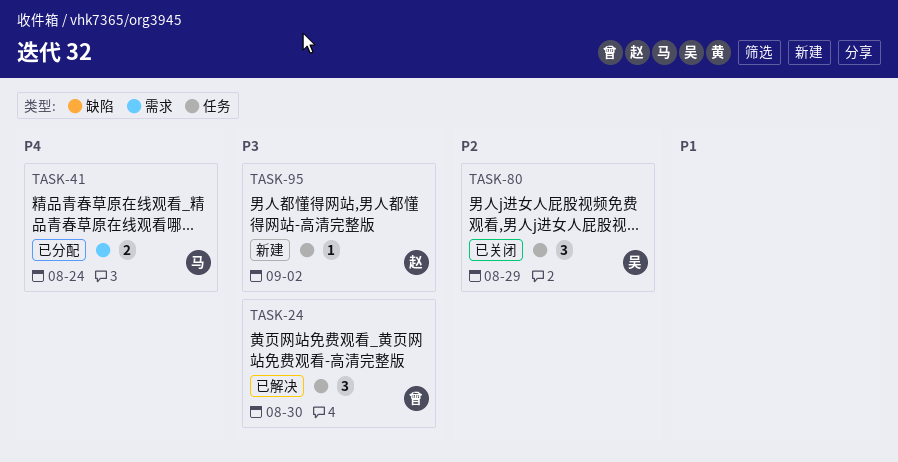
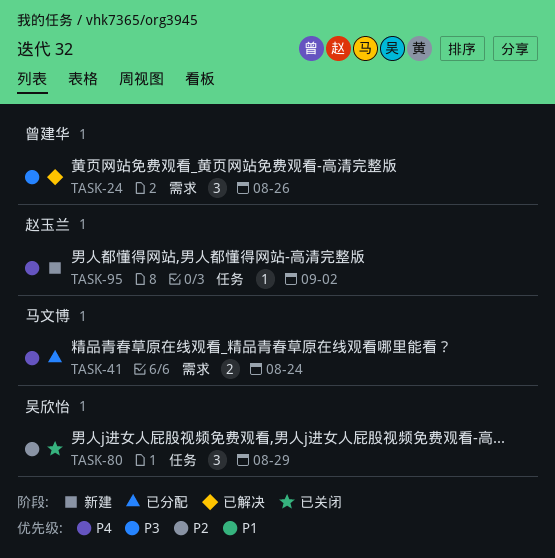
TASK-24, label: 任务 -> 需求
TASK-24, due: Aug 30 -> Aug 26
TASK-95, priority: P3 -> P4

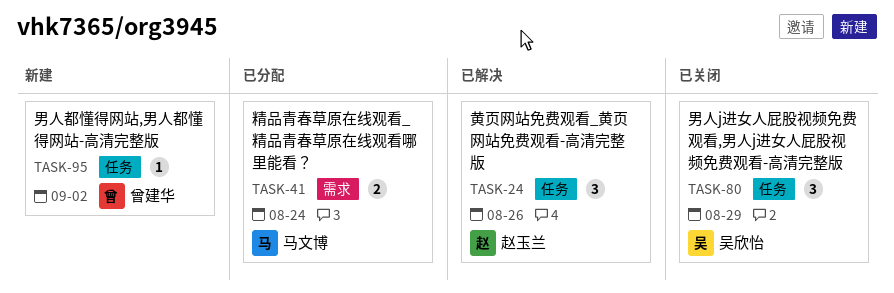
TASK-24, owner: 曾建华 -> 赵玉兰
TASK-24, label: 需求 -> 任务
TASK-95, owner: 赵玉兰 -> 曾建华

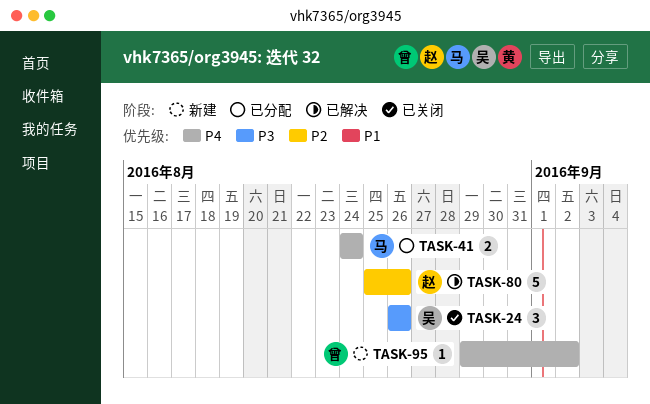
TASK-24, status: 已解决 -> 已关闭
TASK-24, owner: 赵玉兰 -> 吴欣怡
TASK-80, status: 已关闭 -> 已解决
TASK-80, owner: 吴欣怡 -> 赵玉兰
TASK-80, estimate: 3 -> 5
TASK-80, due: Aug 29 -> Aug 26

